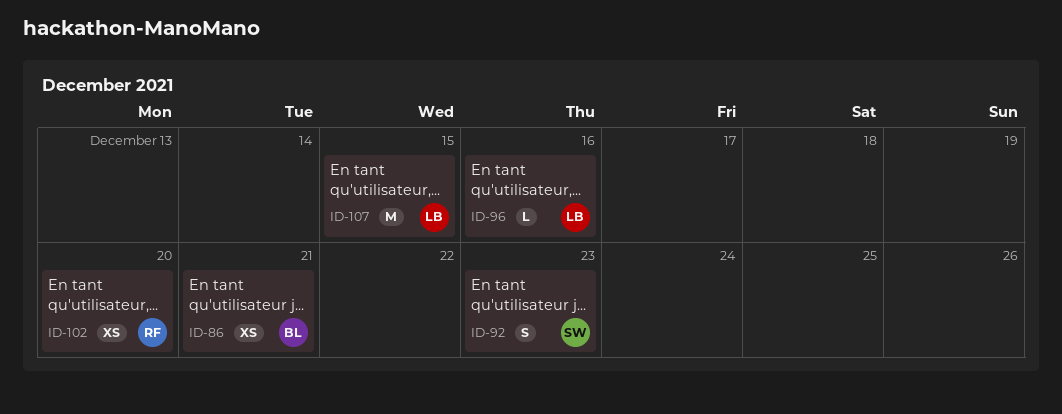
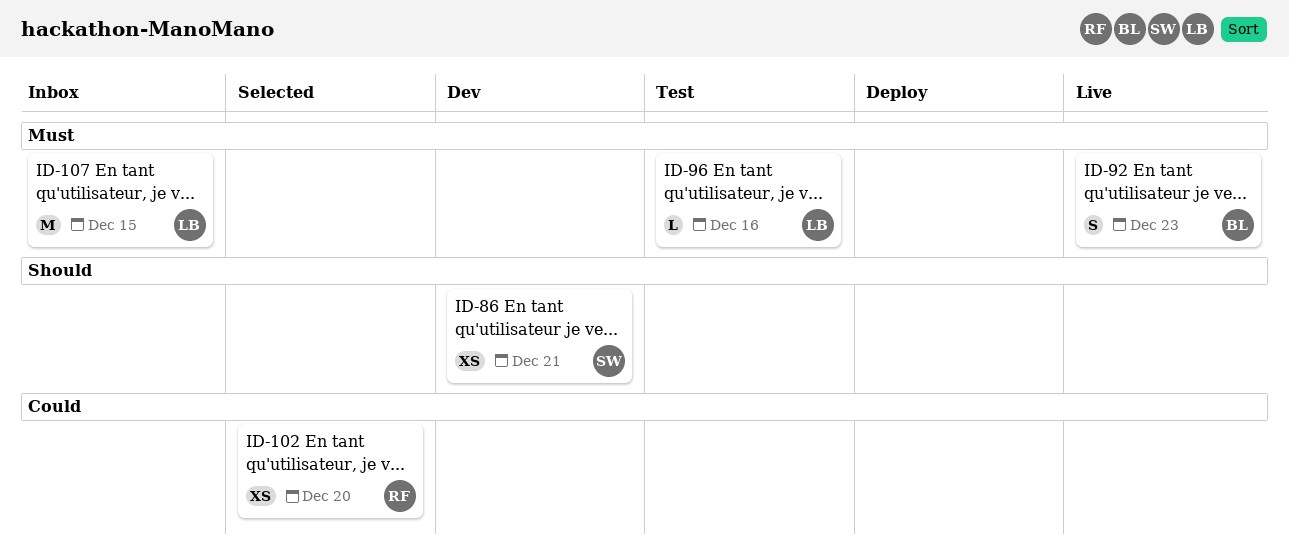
ID-86, owner: BL -> SW
ID-92, owner: SW -> BL

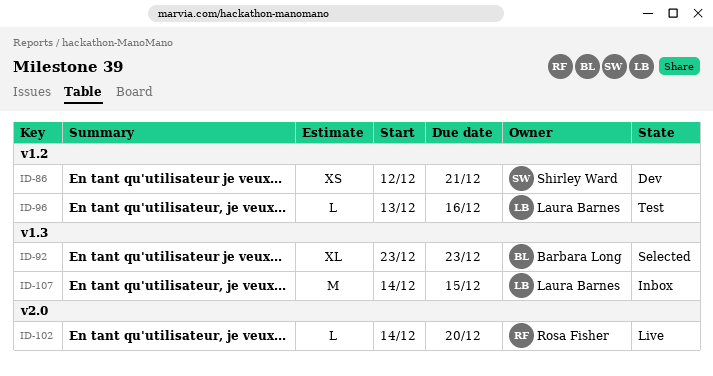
ID-92, status: Live -> Selected
ID-92, estimate: S -> XL
ID-102, status: Selected -> Live
ID-102, estimate: XS -> L

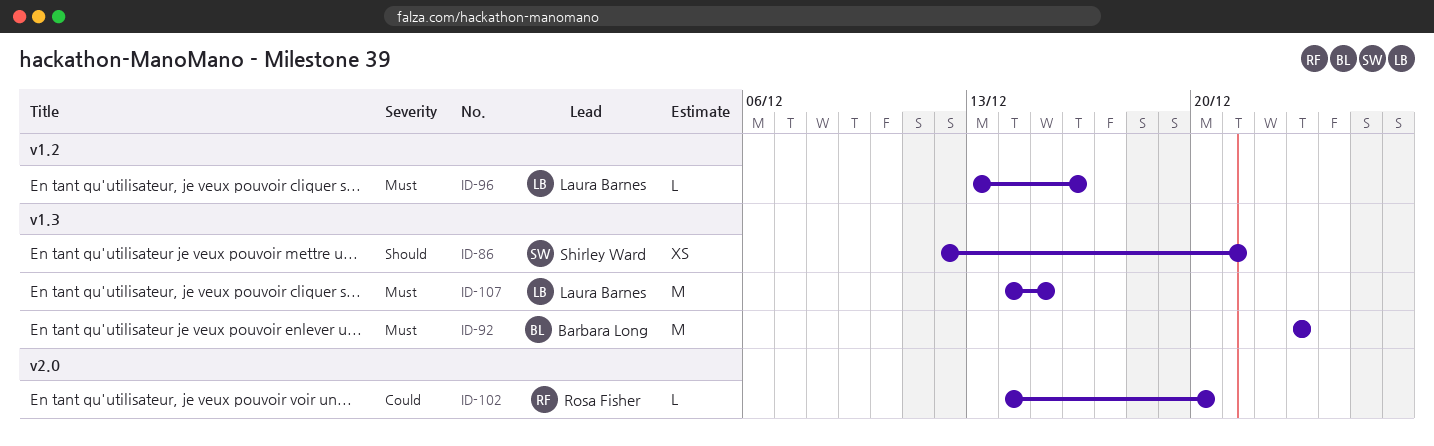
ID-86, label: v1.2 -> v1.3
ID-92, estimate: XL -> M

